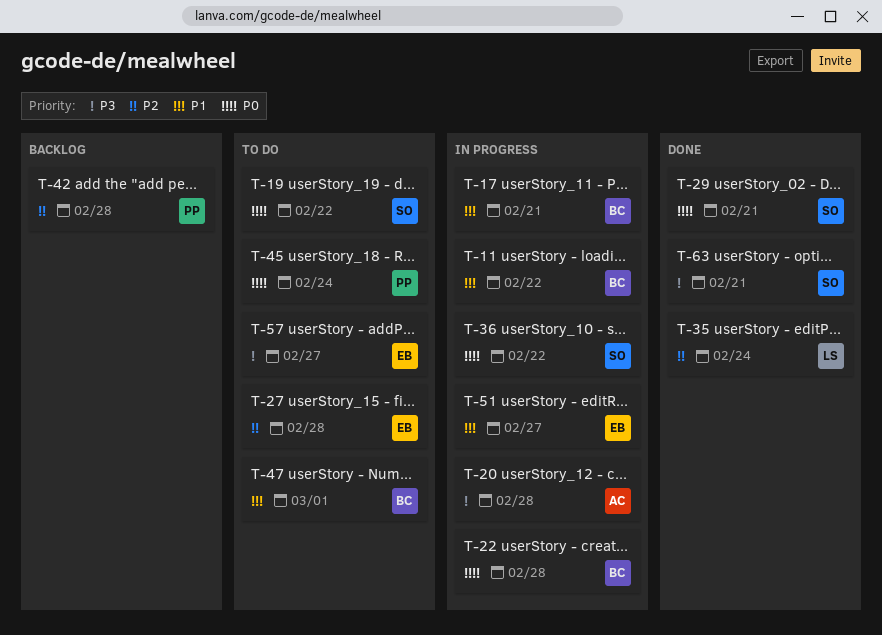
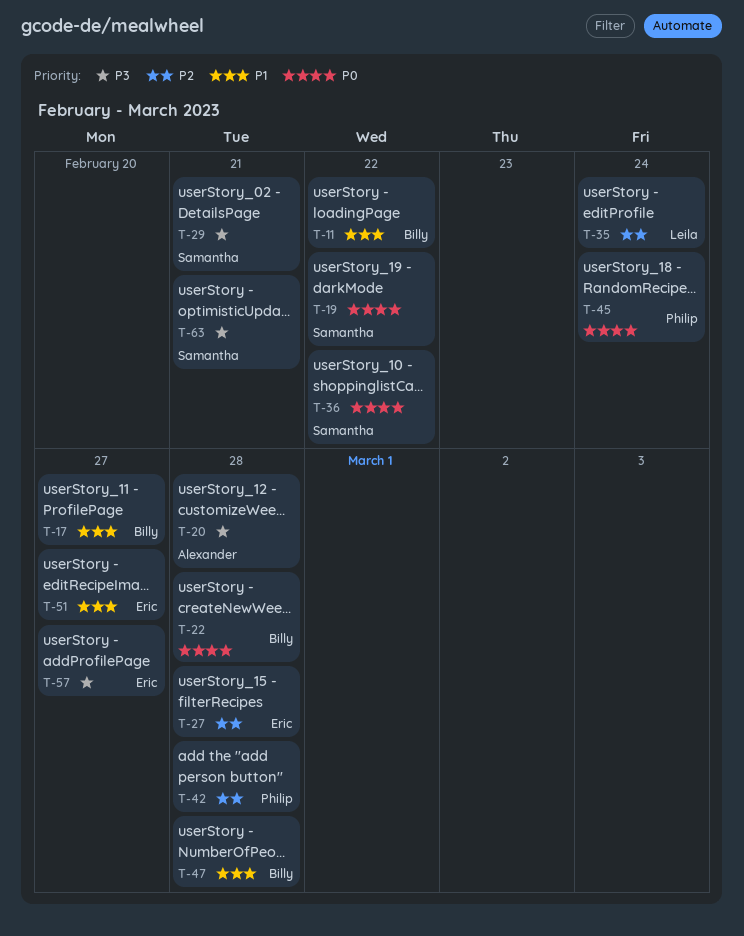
T-17, due: Feb 21 -> Feb 27
T-29, priority: P0 -> P3
T-47, due: Mar 1 -> Feb 28

